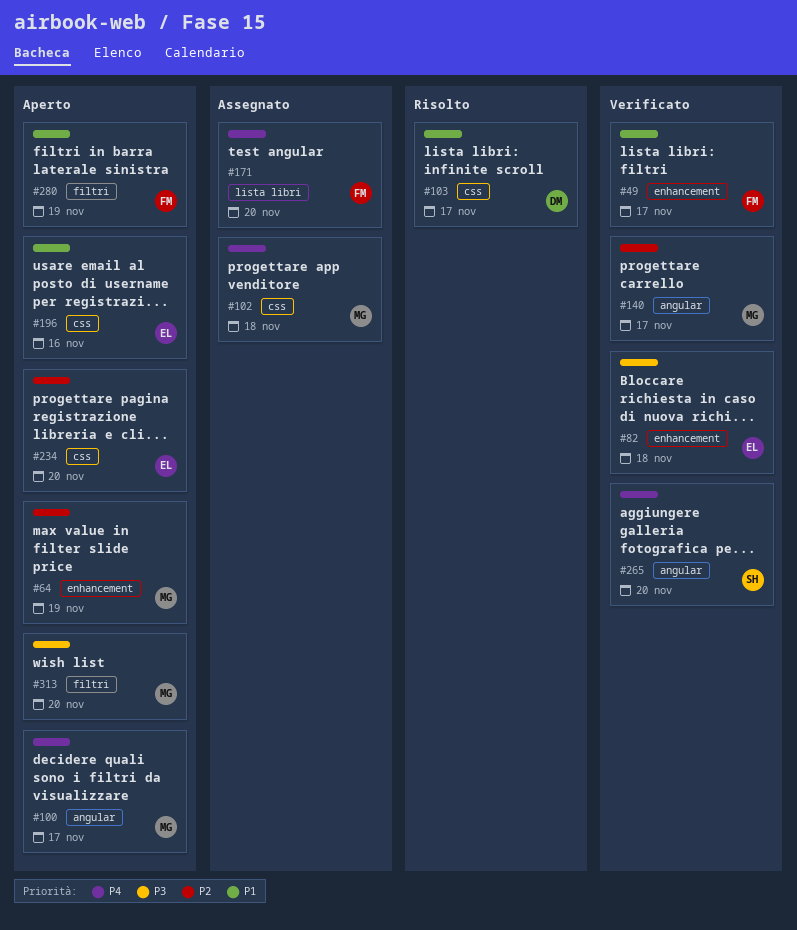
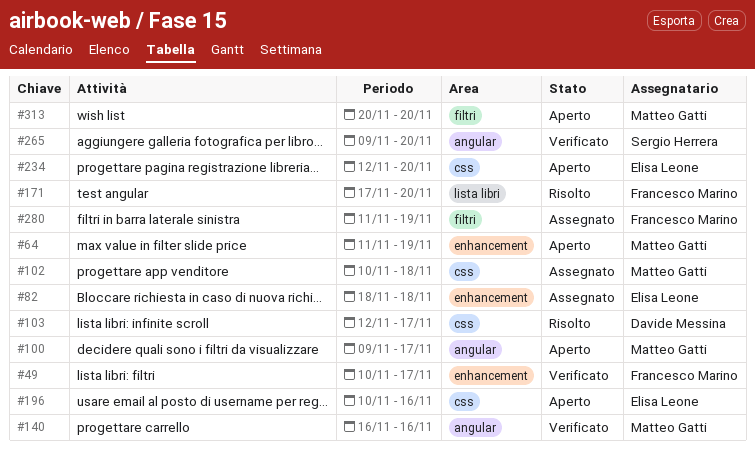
#82, status: Verificato -> Assegnato
#140, due: Nov 17 -> Nov 16
#171, status: Assegnato -> Risolto
#280, status: Aperto -> Assegnato

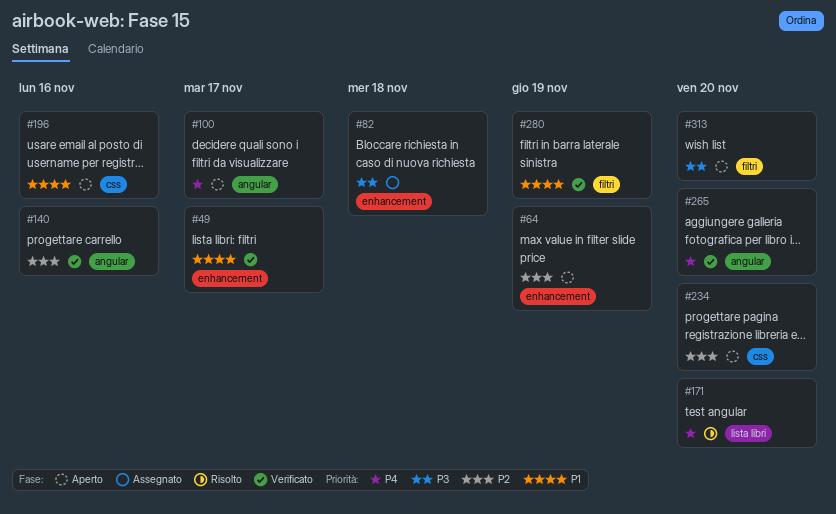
#102: present -> none
#103: present -> none
#280, status: Assegnato -> Verificato

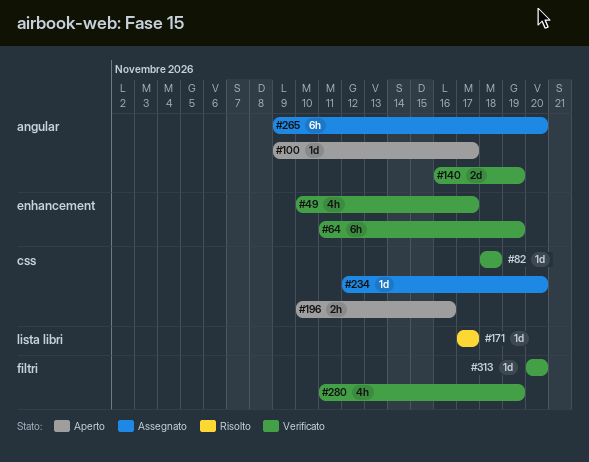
#64, status: Aperto -> Verificato
#82, status: Assegnato -> Verificato
#82, label: enhancement -> css
#140, due: Nov 16 -> Nov 19
#171, due: Nov 20 -> Nov 17
#234, status: Aperto -> Assegnato
#265, status: Verificato -> Assegnato
#313, status: Aperto -> Verificato

